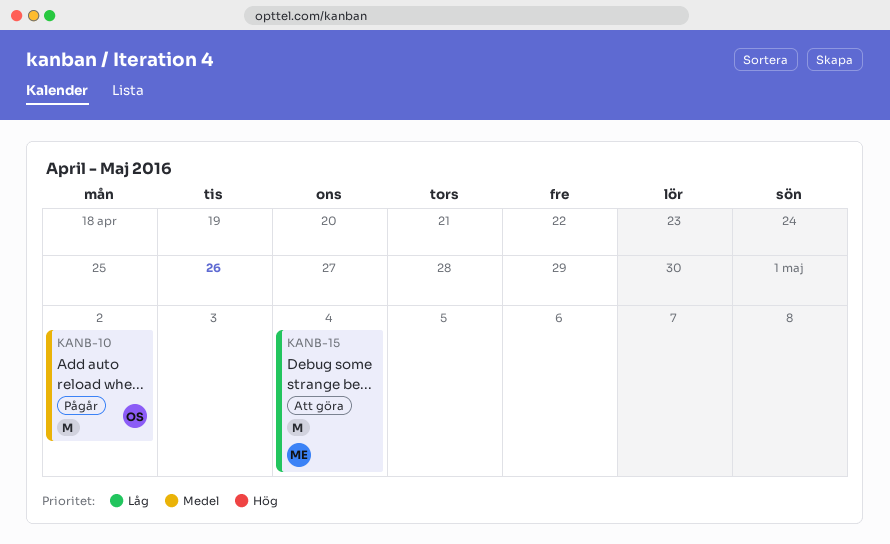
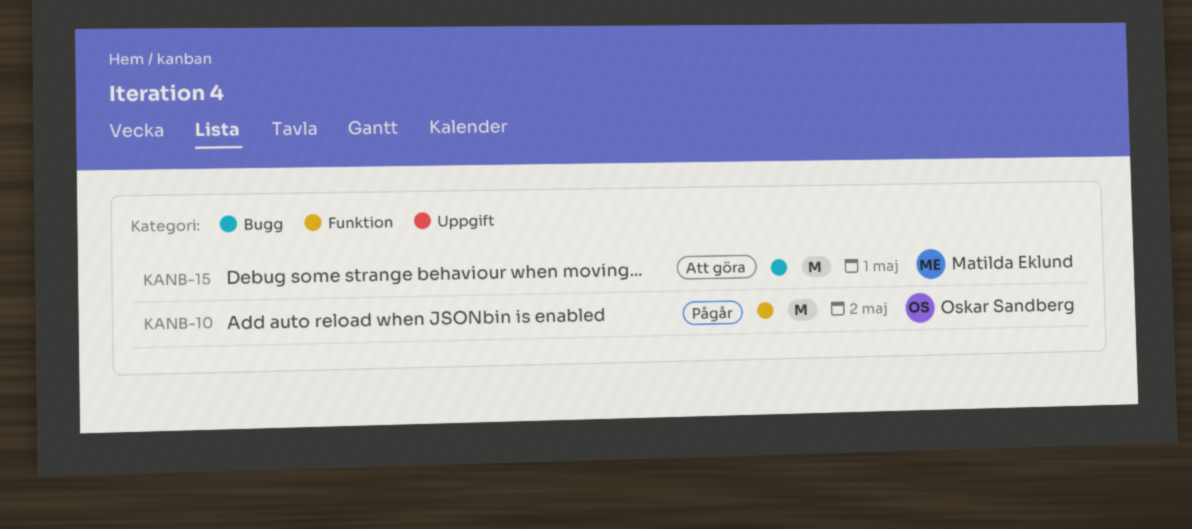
KANB-15, due: May 4 -> May 1

